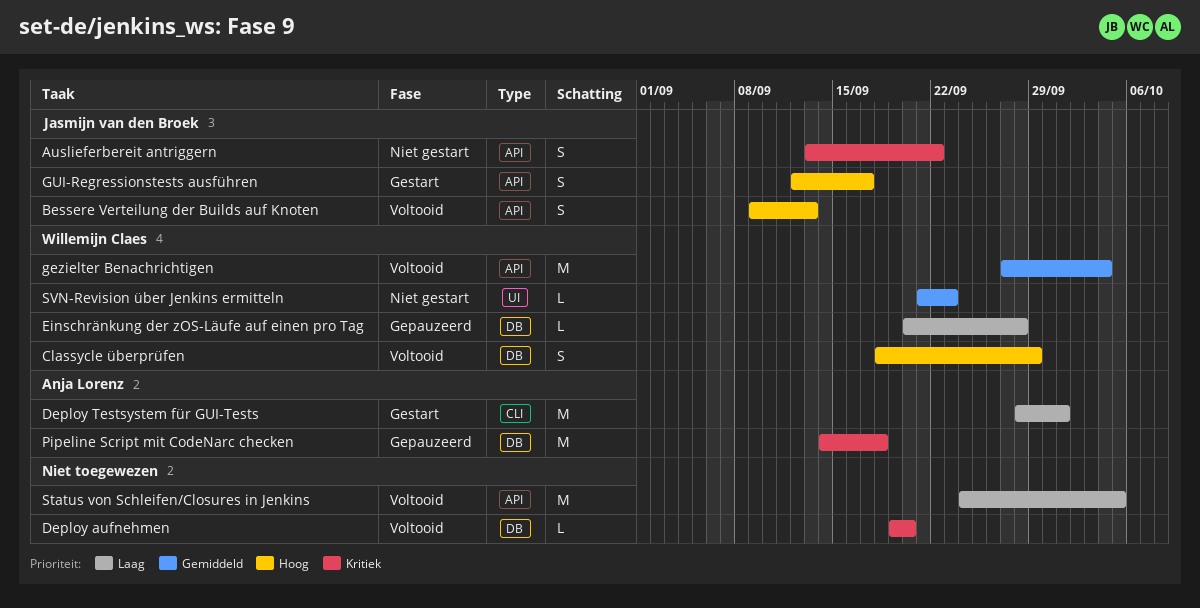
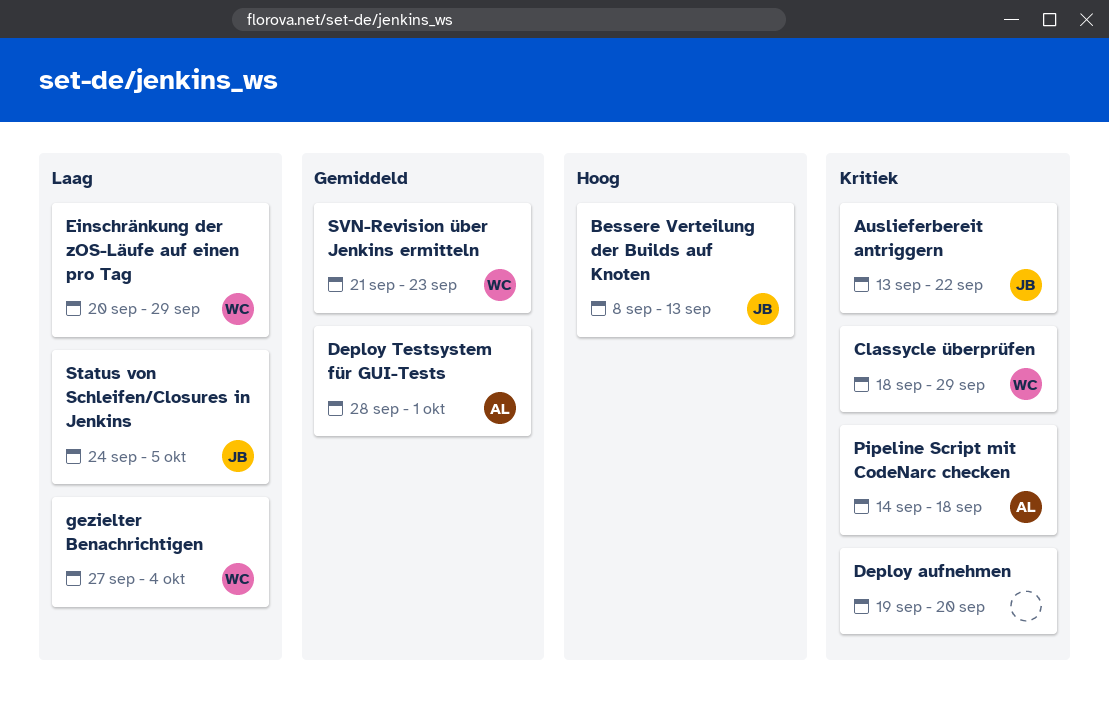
Bessere Verteilung der Builds auf Knoten, start: Sep 9 -> Sep 8
Classycle überprüfen, priority: Hoog -> Kritiek
Deploy Testsystem für GUI-Tests, priority: Laag -> Gemiddeld
Einschränkung der zOS-Läufe auf einen pro Tag, due: Sep 28 -> Sep 29
gezielter Benachrichtigen, priority: Gemiddeld -> Laag
GUI-Regressionstests ausführen: present -> none
Status von Schleifen/Closures in Jenkins, owner: none -> Jasmijn van den Broek

